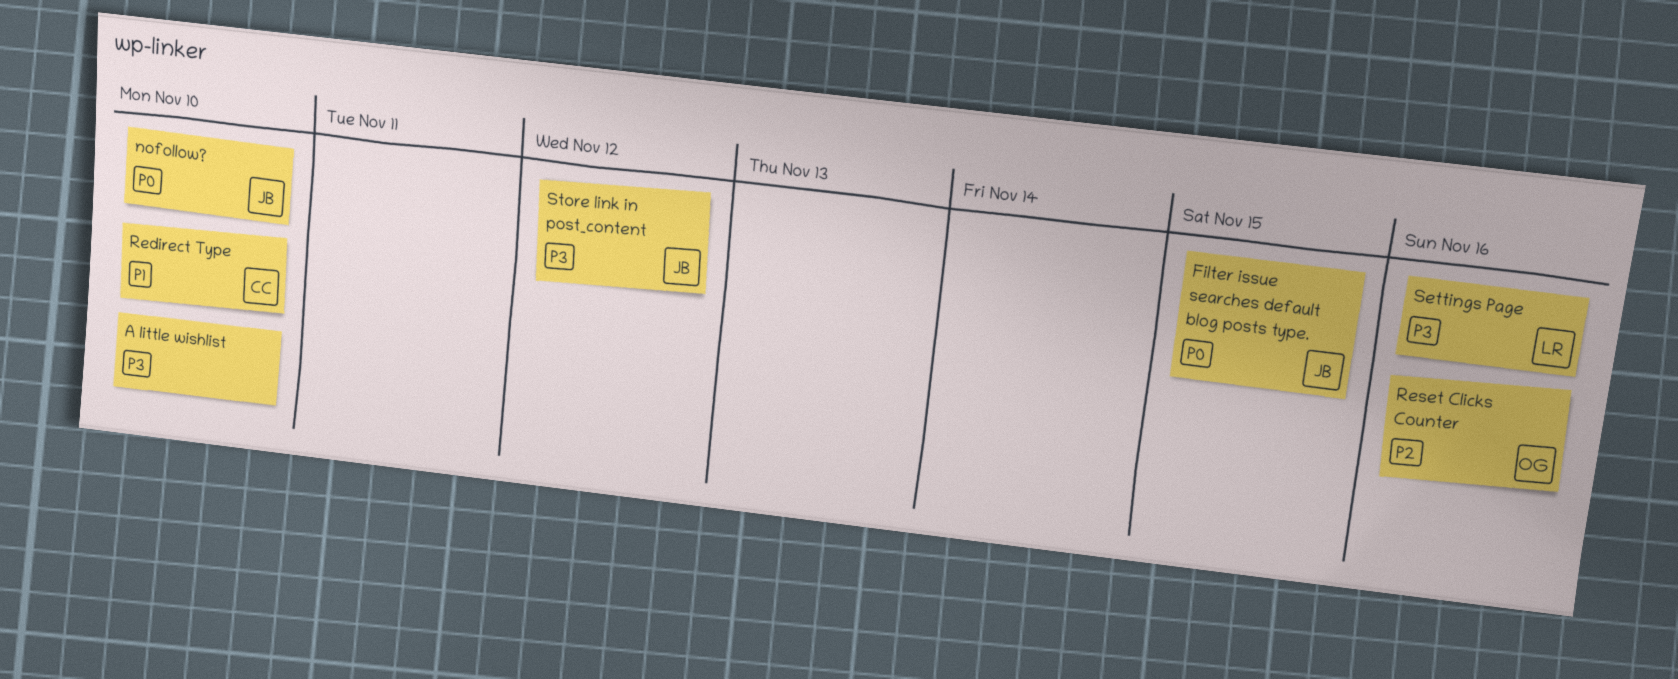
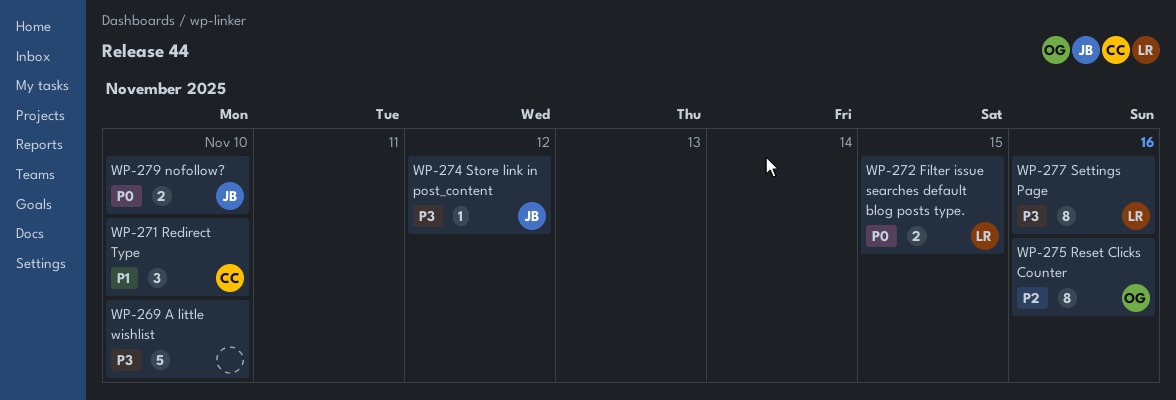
Filter issue searches default blog posts type., owner: JB -> LR

